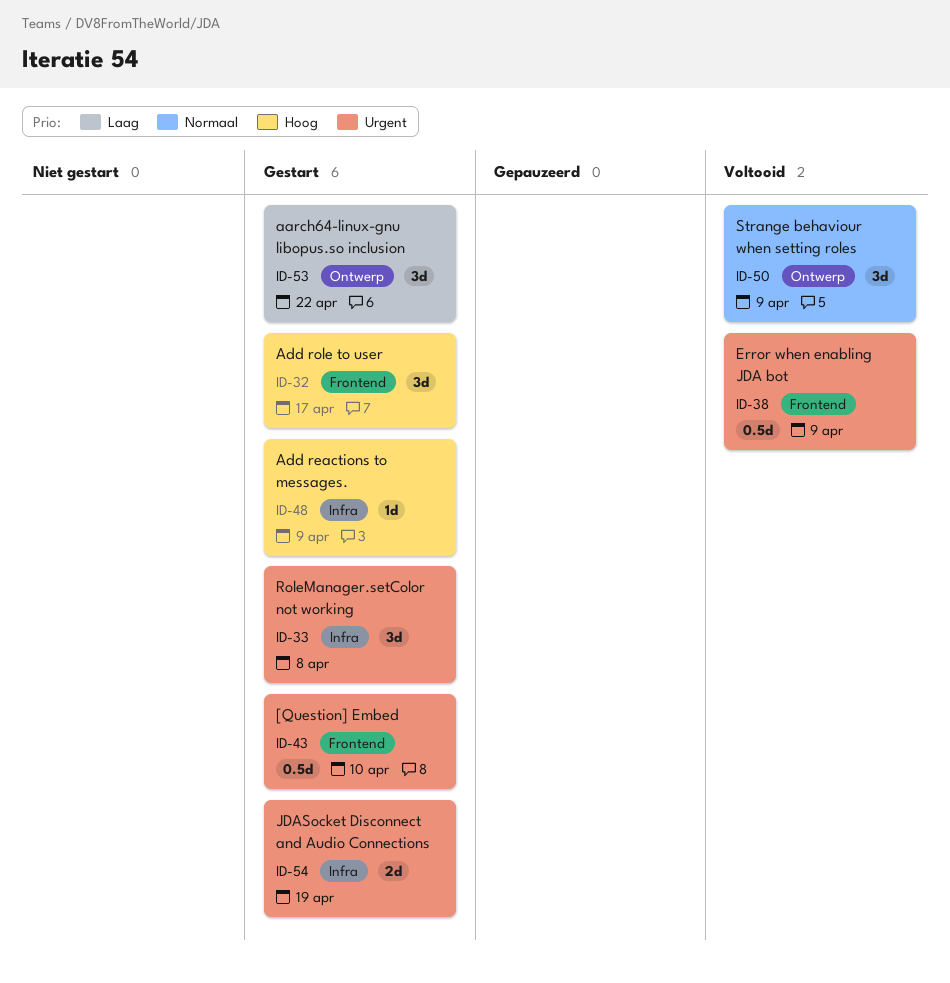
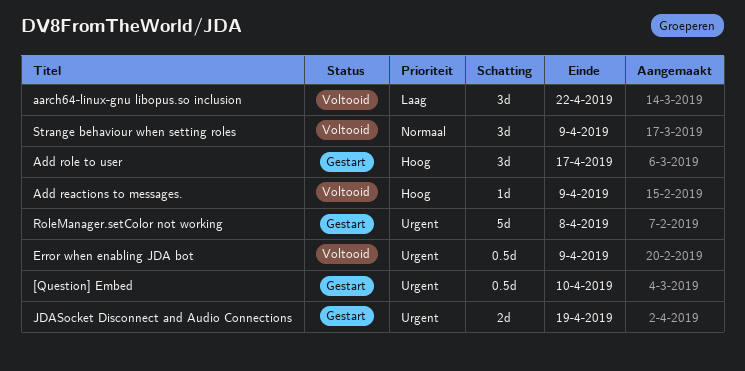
aarch64-linux-gnu libopus.so inclusion, status: Gestart -> Voltooid
Add reactions to messages., status: Gestart -> Voltooid
RoleManager.setColor not working, estimate: 3d -> 5d

